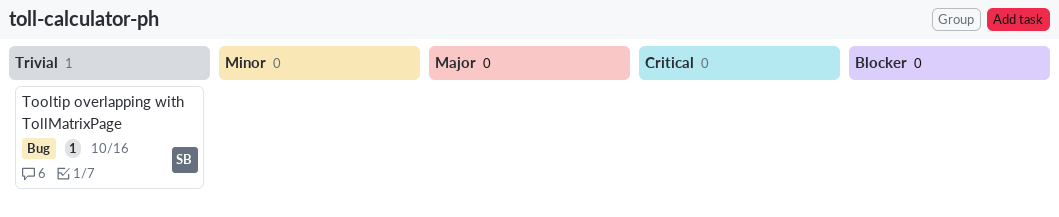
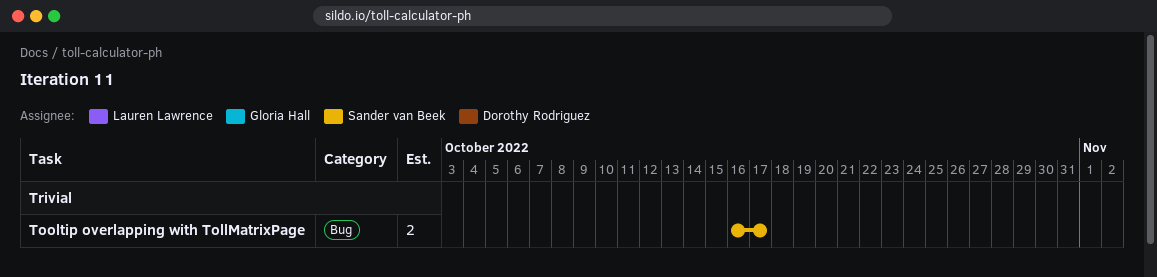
Tooltip overlapping with TollMatrixPage, estimate: 1 -> 2
Tooltip overlapping with TollMatrixPage, due: Oct 16 -> Oct 17

